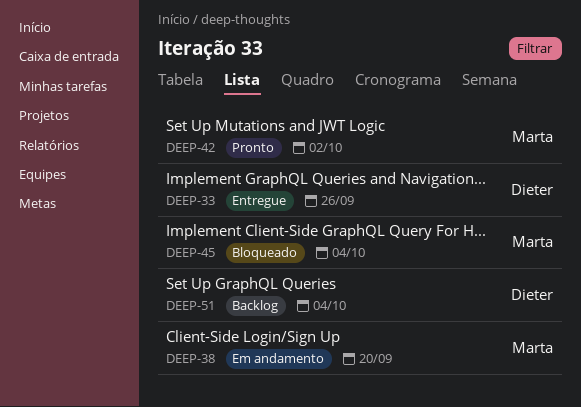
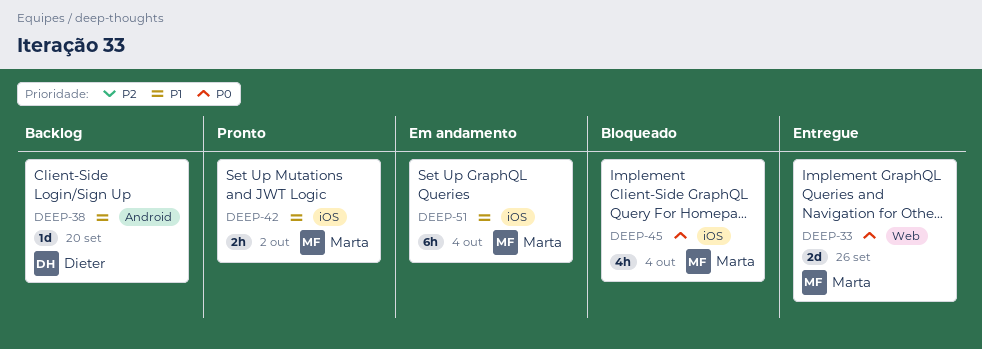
DEEP-33, owner: Dieter -> Marta
DEEP-38, status: Em andamento -> Backlog
DEEP-38, owner: Marta -> Dieter
DEEP-51, status: Backlog -> Em andamento
DEEP-51, owner: Dieter -> Marta

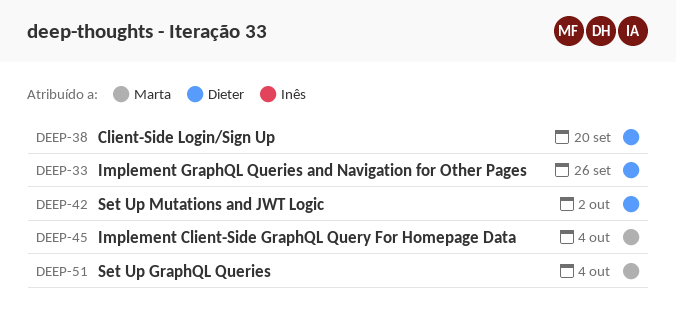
DEEP-33, owner: Marta -> Dieter
DEEP-42, owner: Marta -> Dieter

